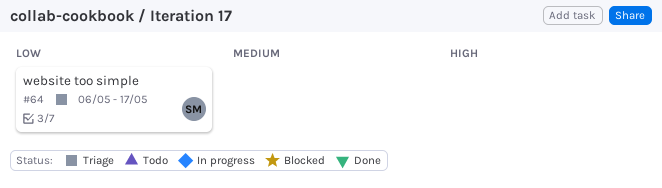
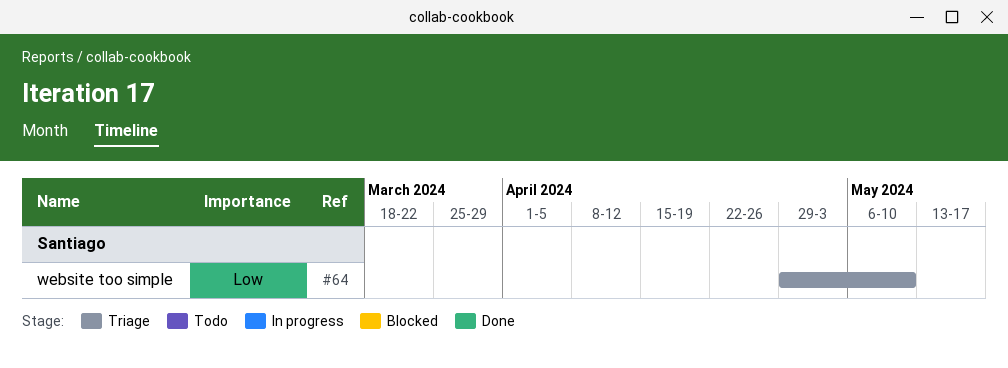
#64, start: May 6 -> Apr 29
#64, due: May 17 -> May 10

